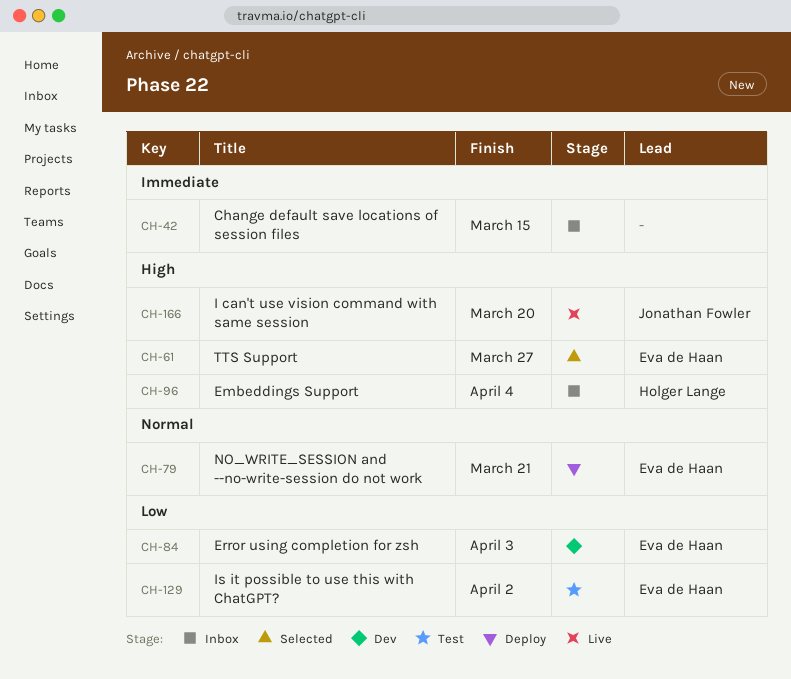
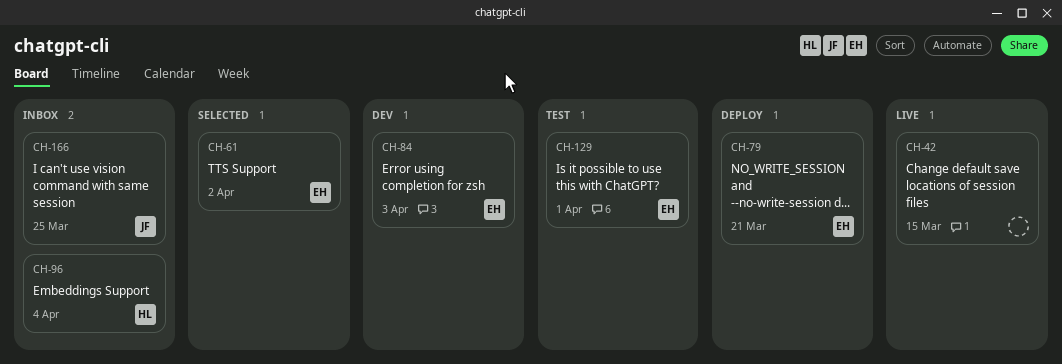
CH-42, status: Inbox -> Live
CH-61, due: Mar 27 -> Apr 2
CH-129, due: Apr 2 -> Apr 1
CH-166, status: Live -> Inbox
CH-166, due: Mar 20 -> Mar 25

